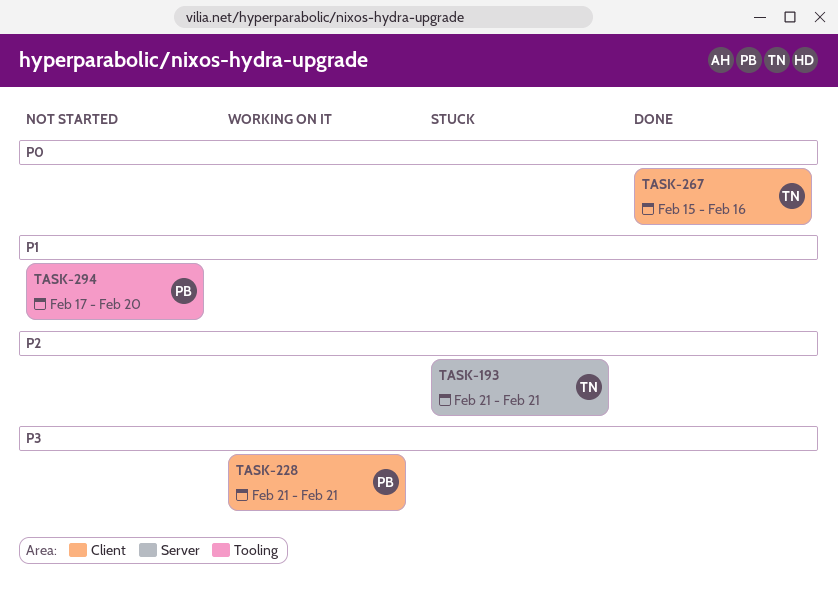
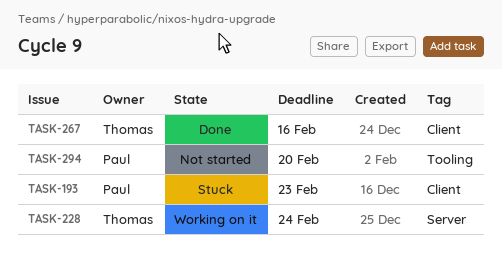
TASK-193, owner: Thomas -> Paul
TASK-193, label: Server -> Client
TASK-193, due: Feb 21 -> Feb 23
TASK-228, owner: Paul -> Thomas
TASK-228, label: Client -> Server
TASK-228, due: Feb 21 -> Feb 24

